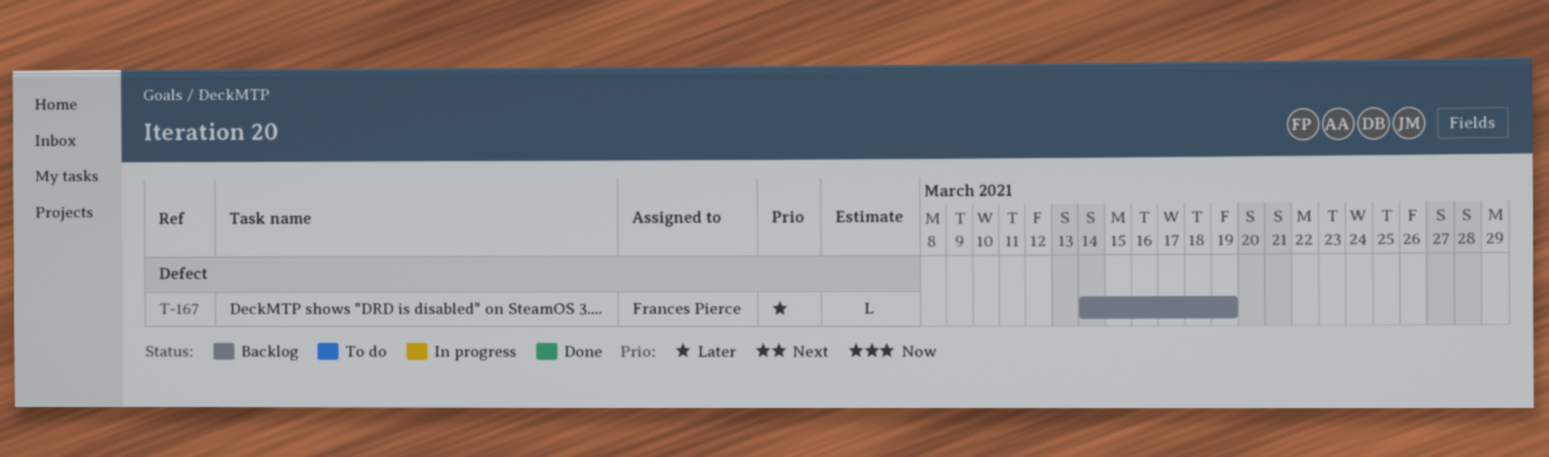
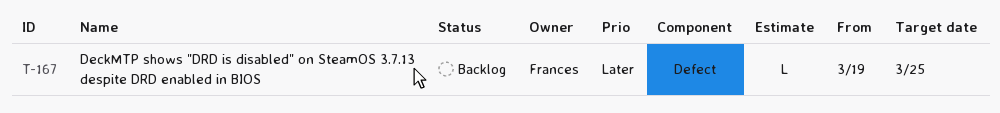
T-167, start: Mar 14 -> Mar 19
T-167, due: Mar 19 -> Mar 25

